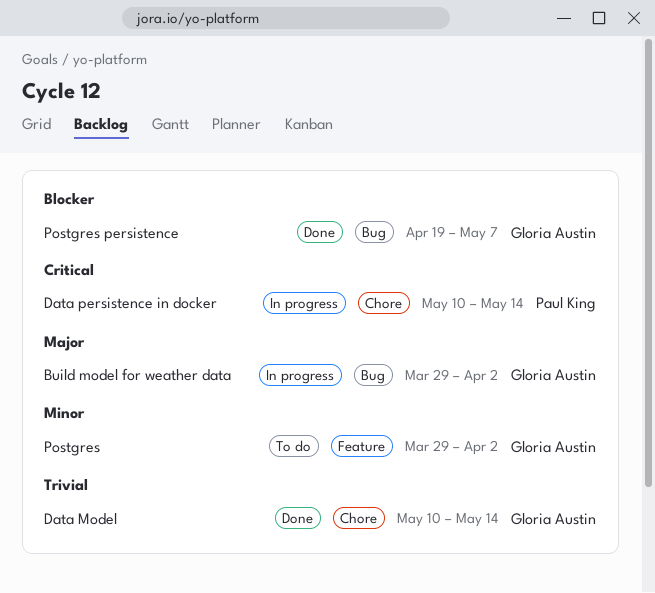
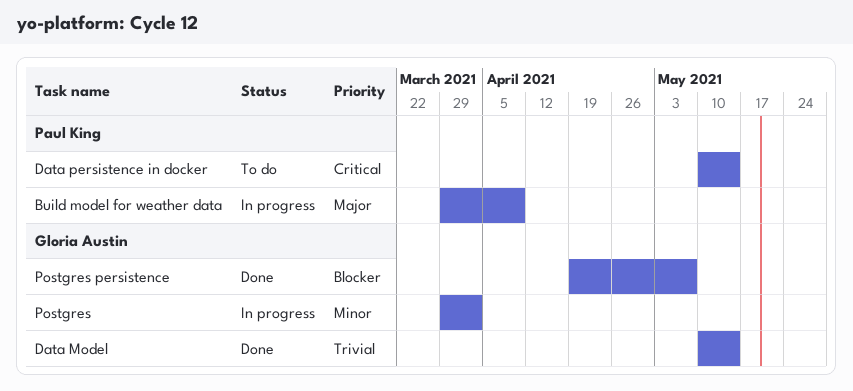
Build model for weather data, owner: Gloria Austin -> Paul King
Build model for weather data, due: Apr 2 -> Apr 9
Data persistence in docker, status: In progress -> To do
Postgres, status: To do -> In progress

